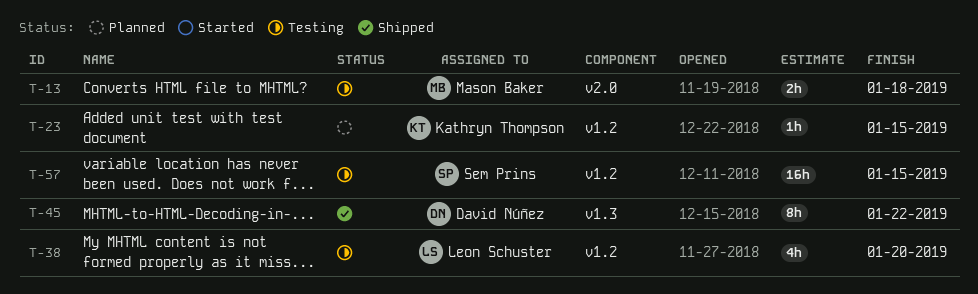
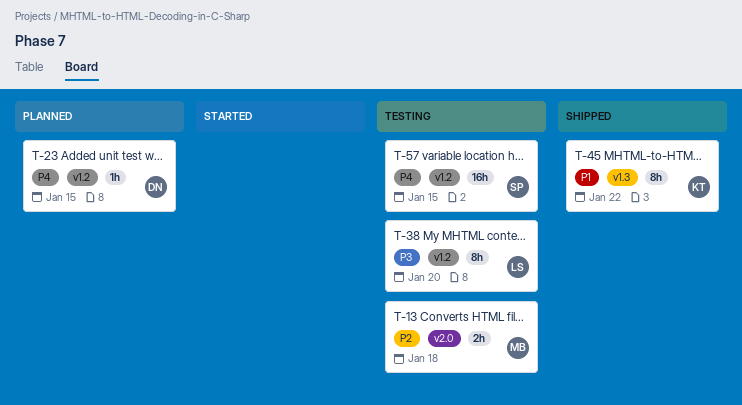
T-23, owner: Kathryn Thompson -> David Núñez
T-38, estimate: 4h -> 8h
T-45, owner: David Núñez -> Kathryn Thompson

